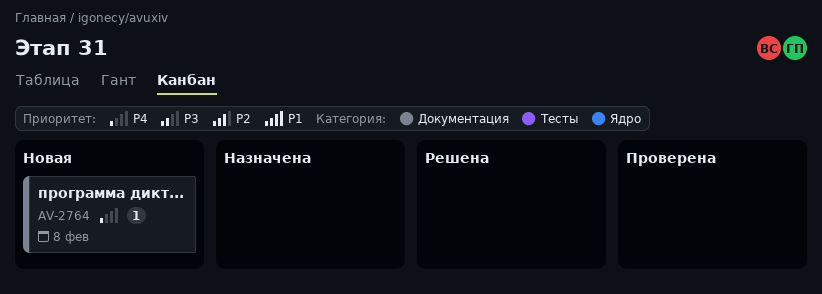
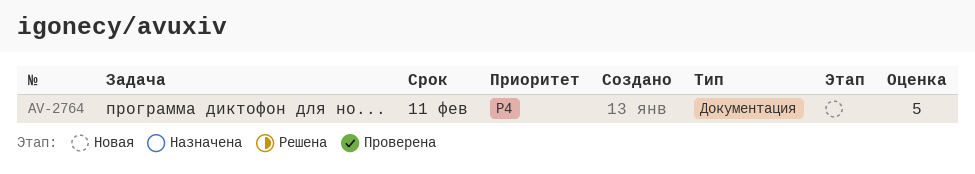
AV-2764, estimate: 1 -> 5
AV-2764, due: Feb 8 -> Feb 11

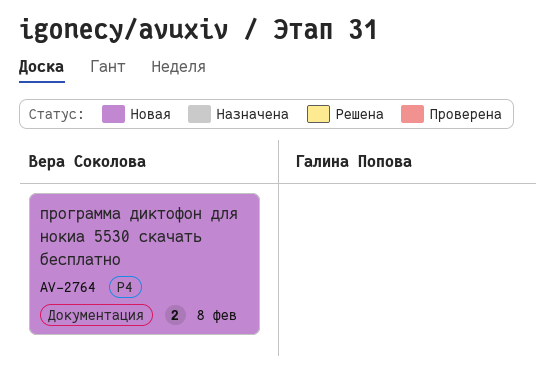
AV-2764, estimate: 5 -> 2
AV-2764, due: Feb 11 -> Feb 8

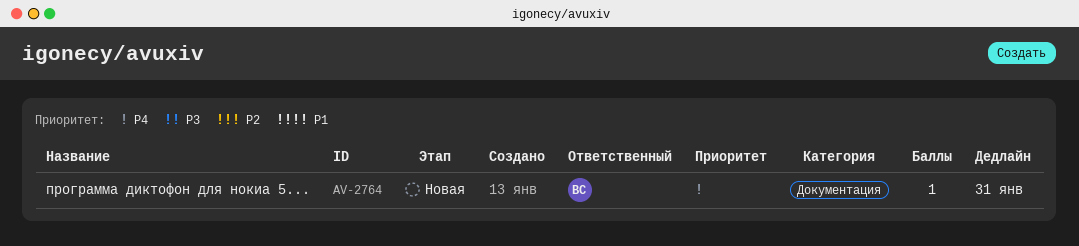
AV-2764, estimate: 2 -> 1
AV-2764, due: Feb 8 -> Jan 31

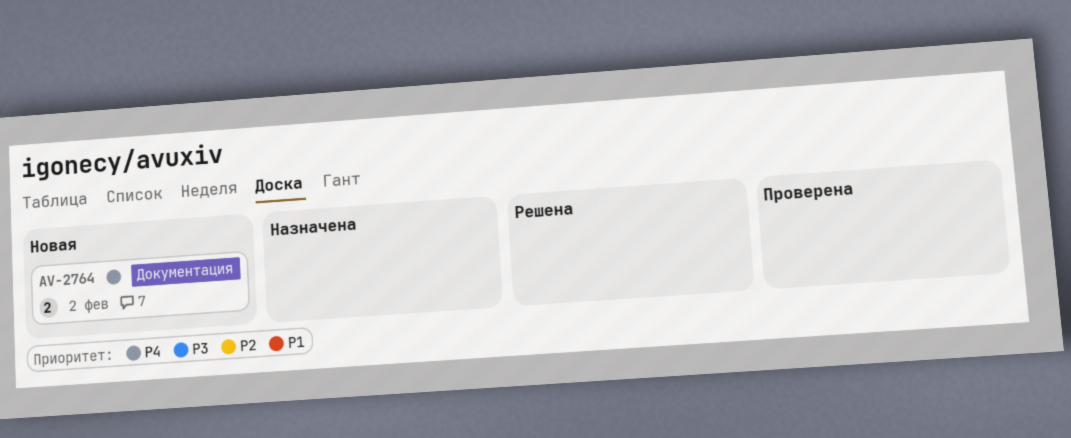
AV-2764, estimate: 1 -> 2
AV-2764, due: Jan 31 -> Feb 2

